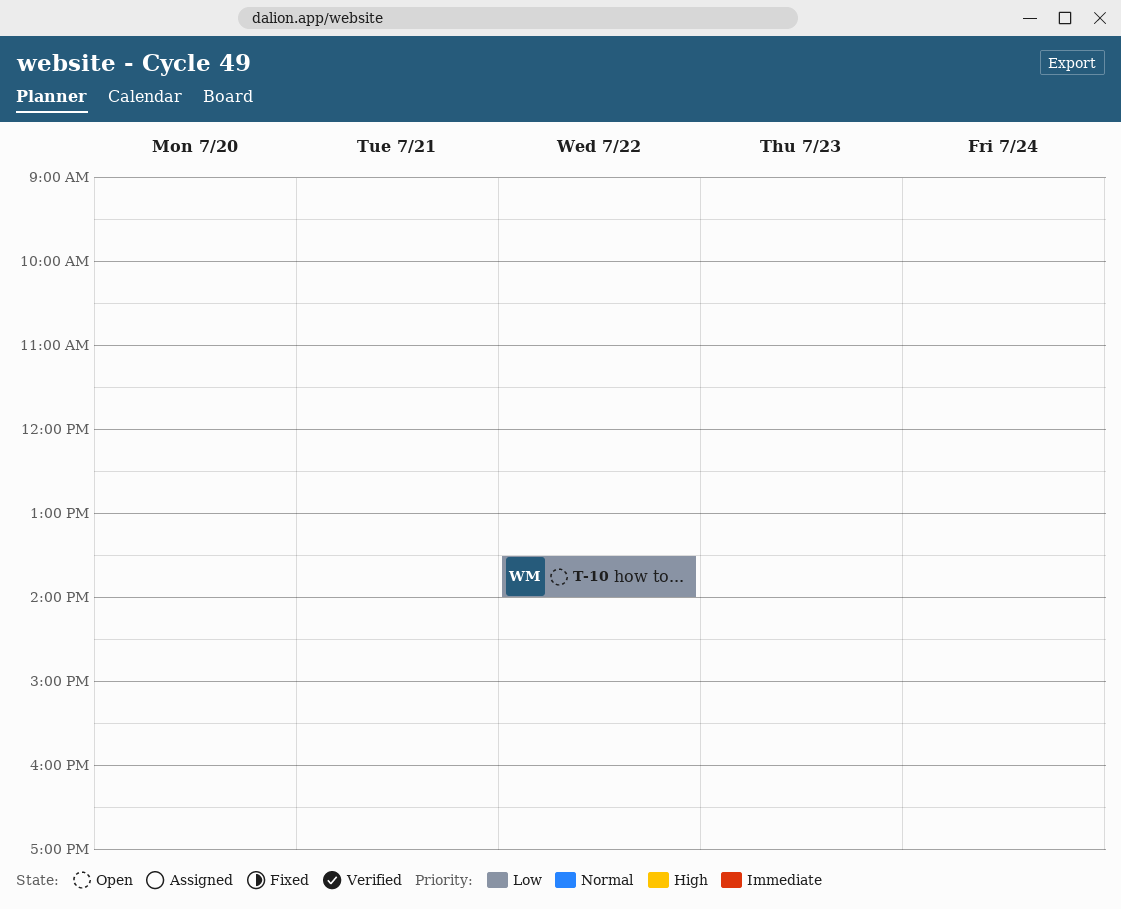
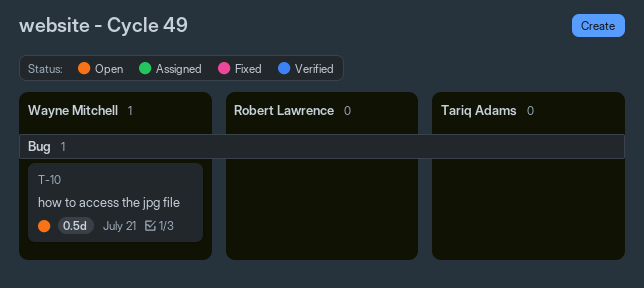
T-10, day: Jul 22 -> Jul 21

